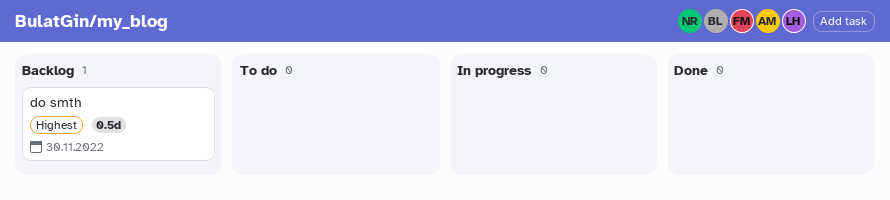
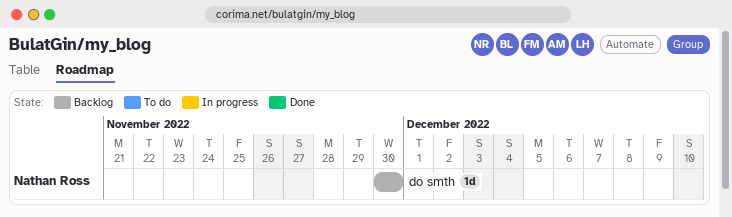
do smth, estimate: 0.5d -> 1d

